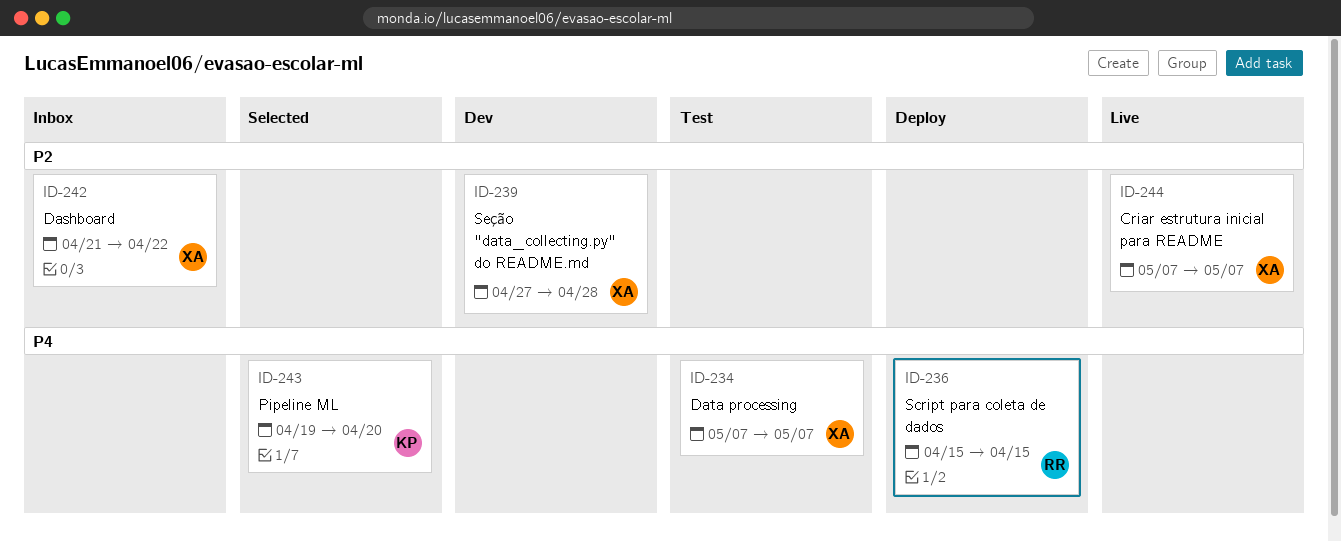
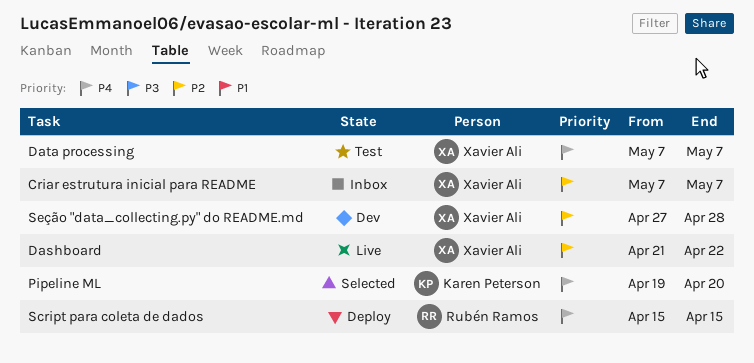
Criar estrutura inicial para README, status: Live -> Inbox
Dashboard, status: Inbox -> Live

